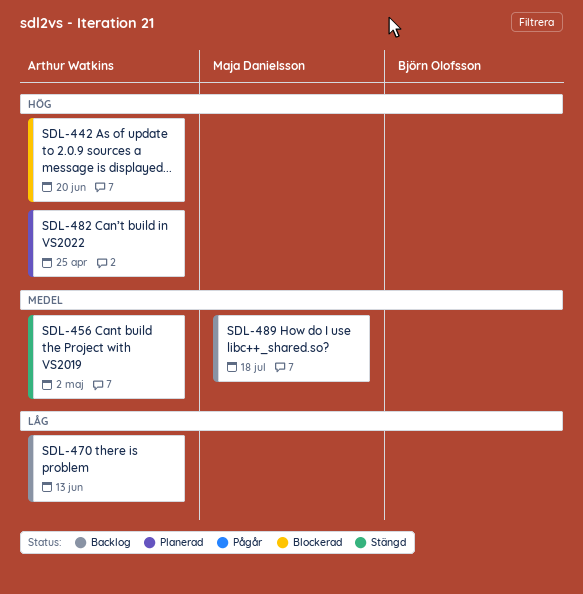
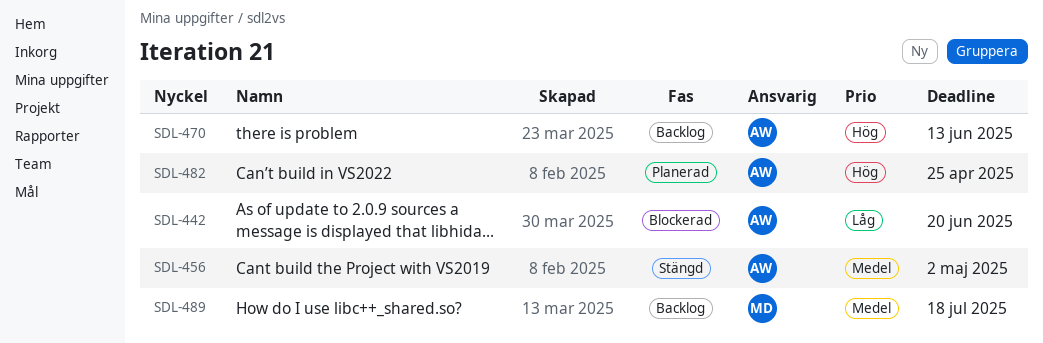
SDL-442, priority: Hög -> Låg
SDL-470, priority: Låg -> Hög

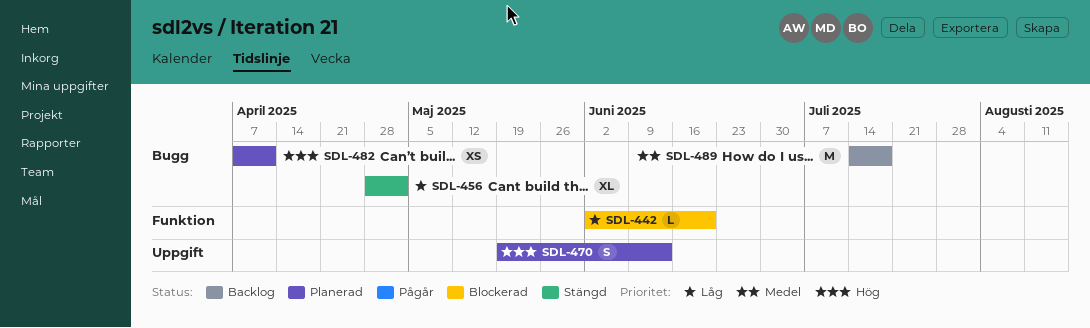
SDL-456, priority: Medel -> Låg
SDL-470, status: Backlog -> Planerad
SDL-482, due: Apr 25 -> Apr 11

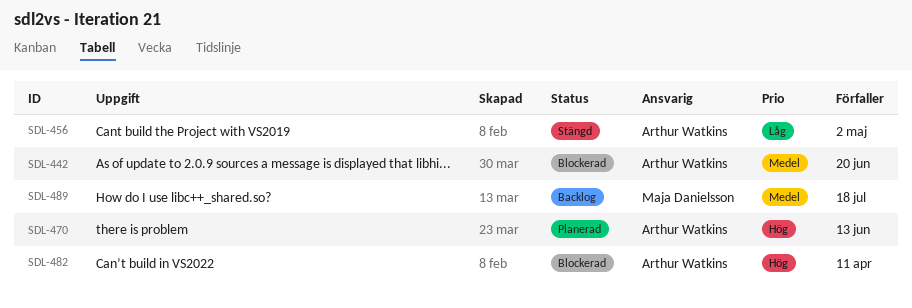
SDL-442, priority: Låg -> Medel
SDL-482, status: Planerad -> Blockerad

